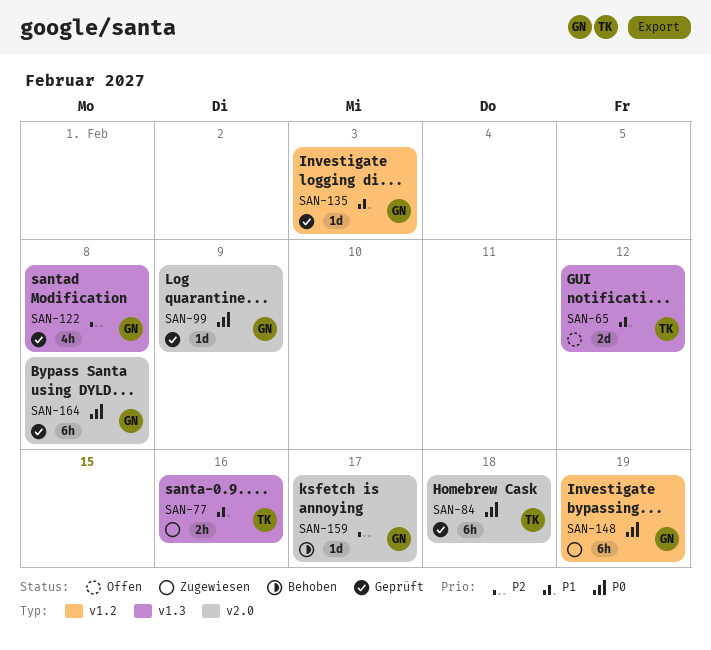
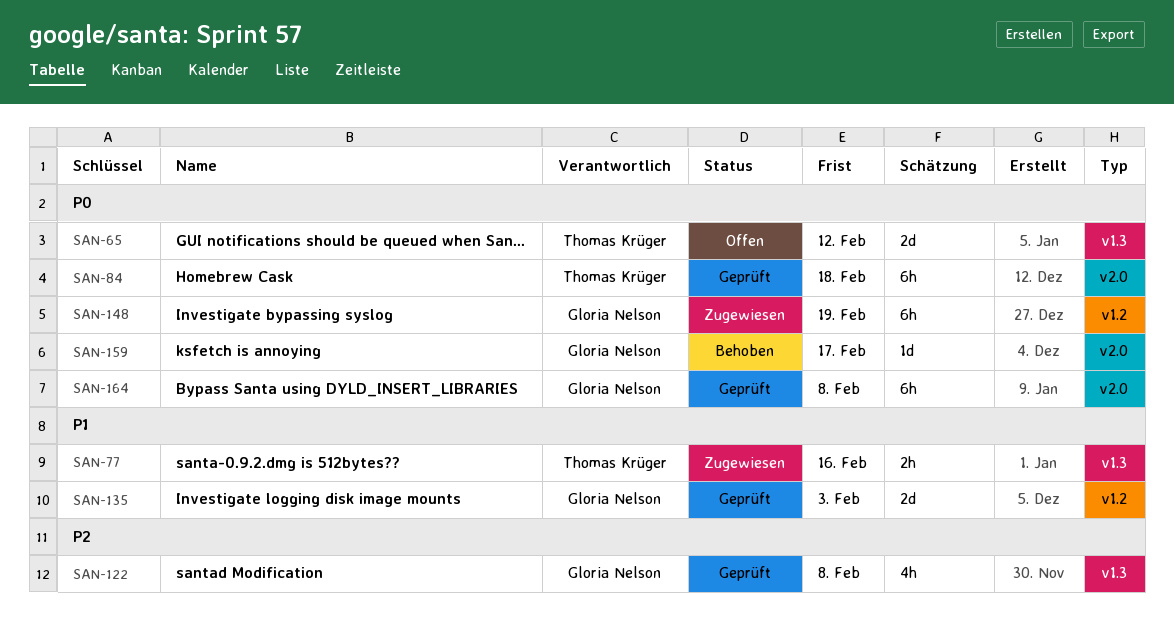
SAN-65, priority: P1 -> P0
SAN-99: present -> none
SAN-135, estimate: 1d -> 2d
SAN-159, priority: P2 -> P0

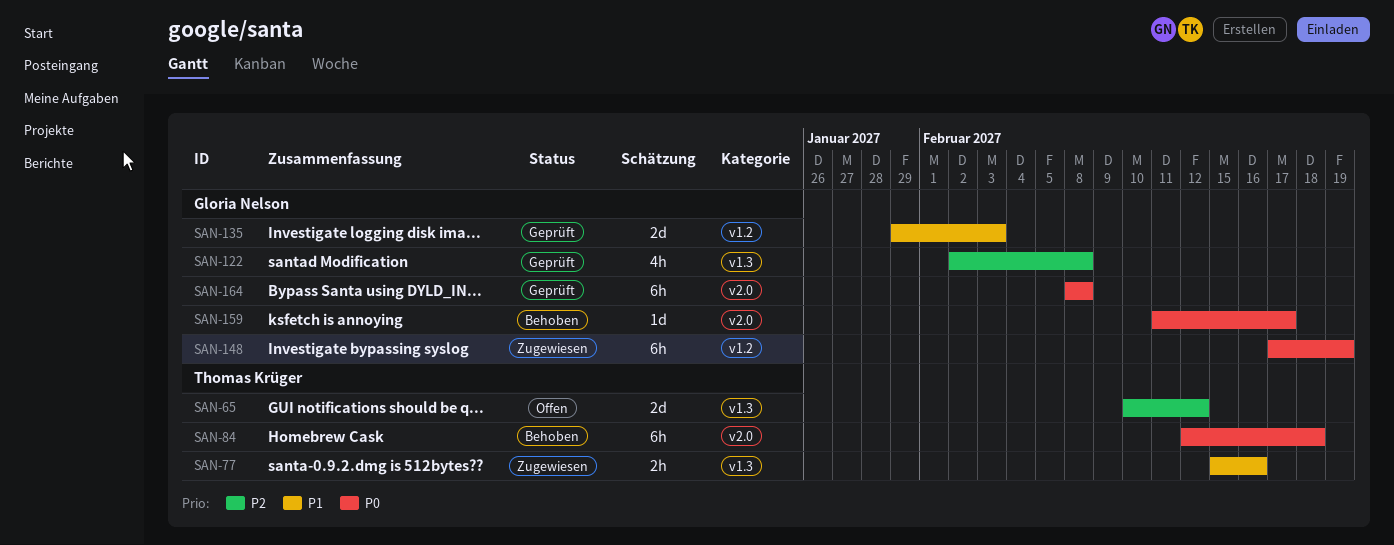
SAN-65, priority: P0 -> P2
SAN-84, status: Geprüft -> Behoben

